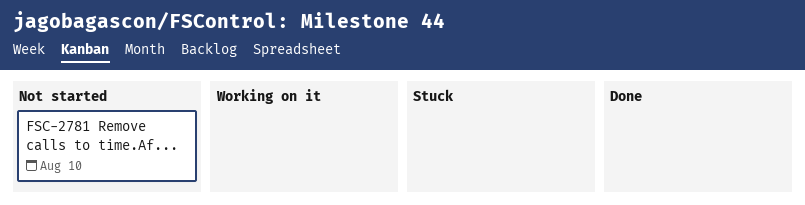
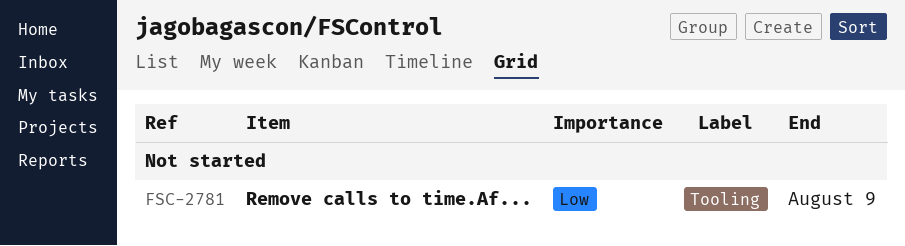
FSC-2781, due: Aug 10 -> Aug 9

